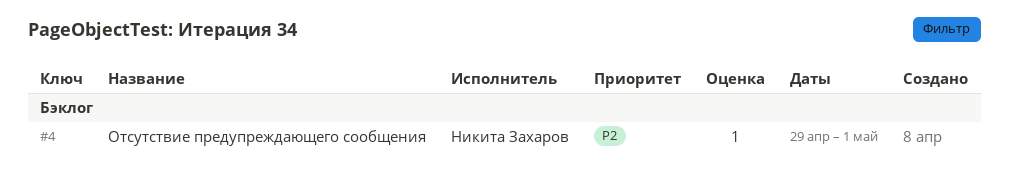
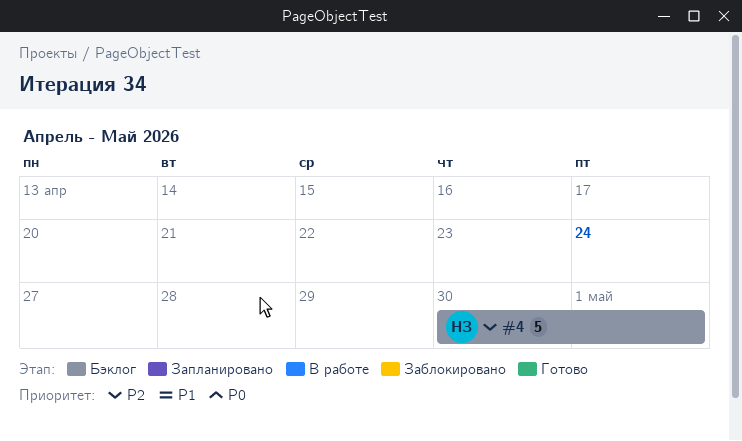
#4, estimate: 1 -> 5
#4, start: Apr 29 -> Apr 30

